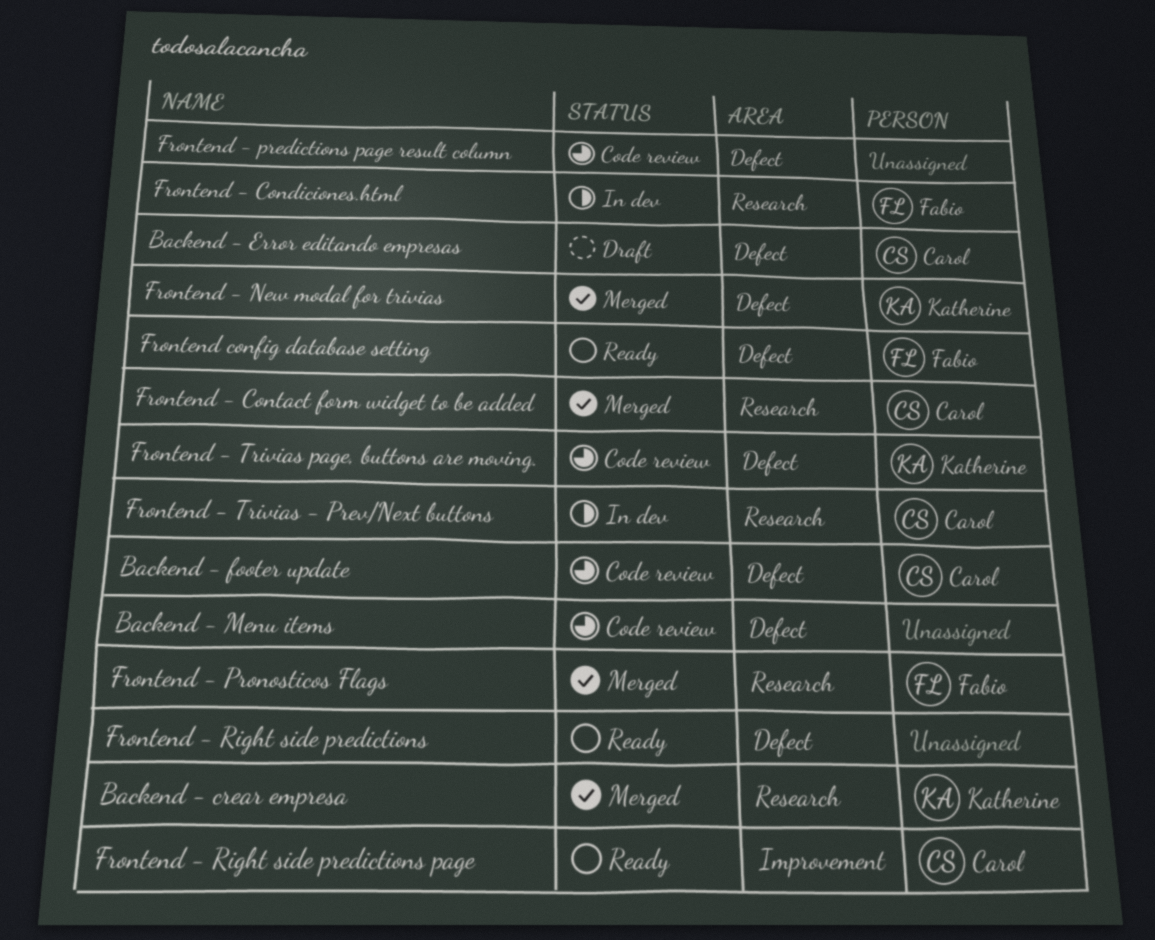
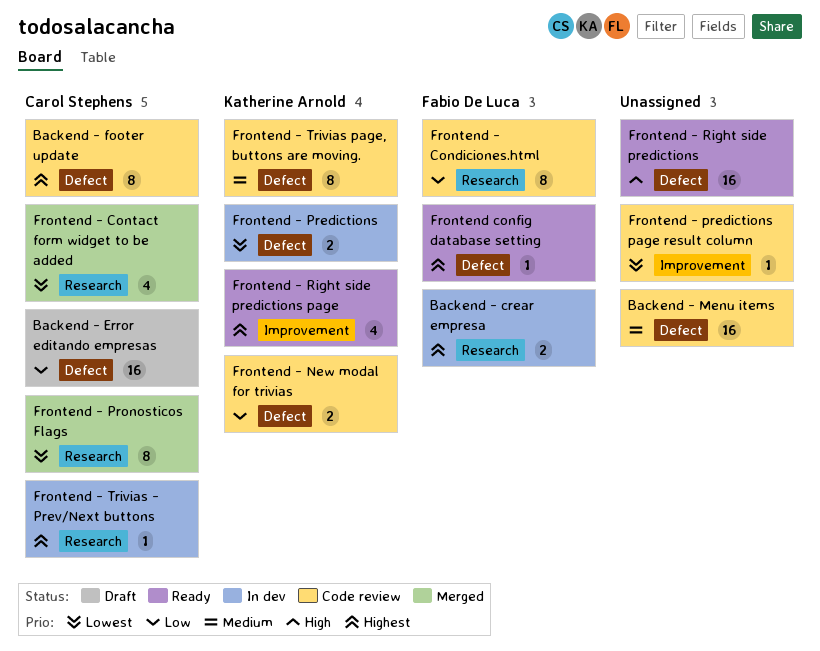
Backend - crear empresa, status: Merged -> In dev
Backend - crear empresa, owner: Katherine Arnold -> Fabio De Luca
Frontend - Condiciones.html, status: In dev -> Code review
Frontend - New modal for trivias, status: Merged -> Code review
Frontend - Predictions: none -> present
Frontend - predictions page result column, label: Defect -> Improvement
Frontend - Pronosticos Flags, owner: Fabio De Luca -> Carol Stephens
Frontend - Right side predictions page, owner: Carol Stephens -> Katherine Arnold

